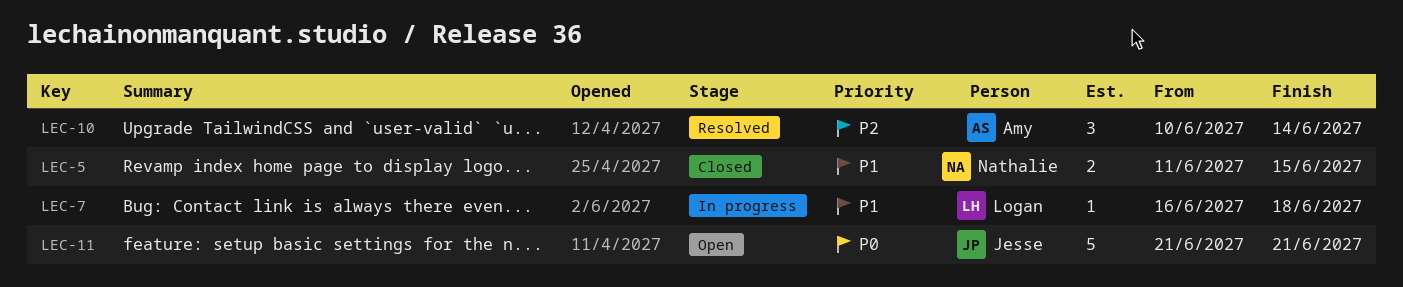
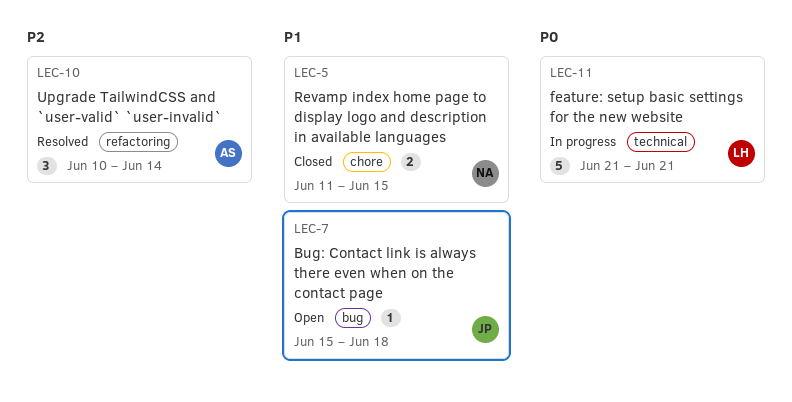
LEC-7, status: In progress -> Open
LEC-7, owner: Logan -> Jesse
LEC-7, start: Jun 16 -> Jun 15
LEC-11, status: Open -> In progress
LEC-11, owner: Jesse -> Logan

